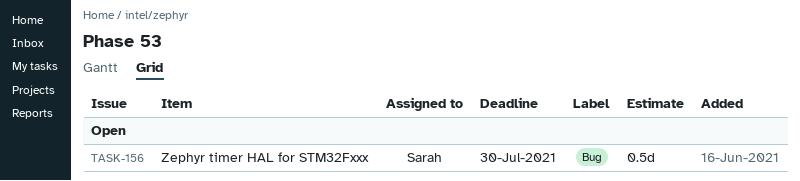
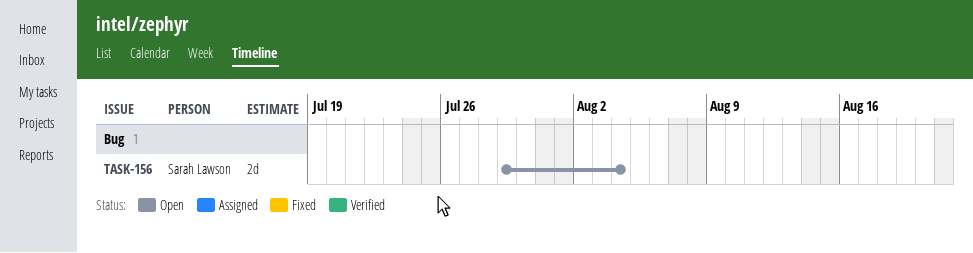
TASK-156, estimate: 0.5d -> 2d
TASK-156, due: Jul 30 -> Aug 4

